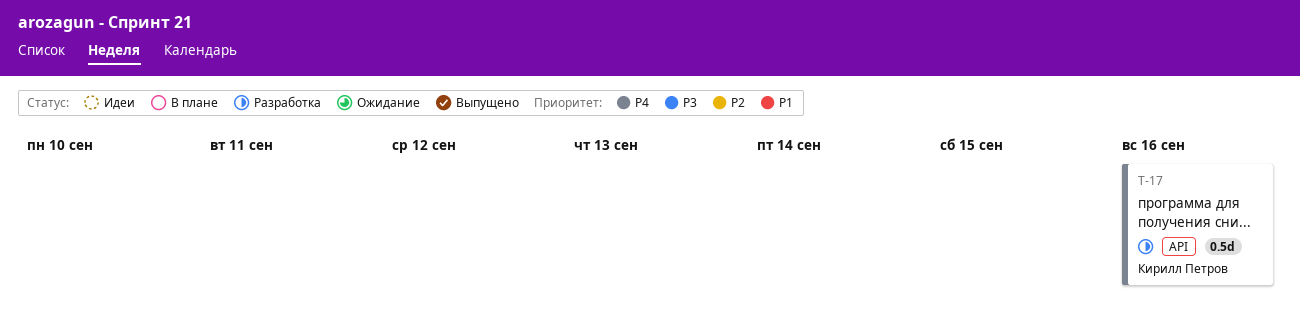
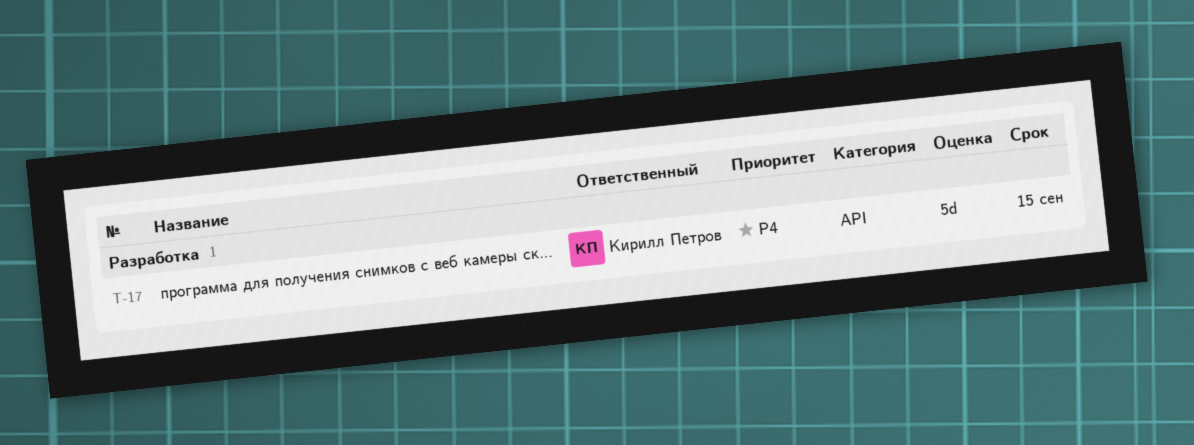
T-17, estimate: 0.5d -> 5d
T-17, due: Sep 16 -> Sep 15

